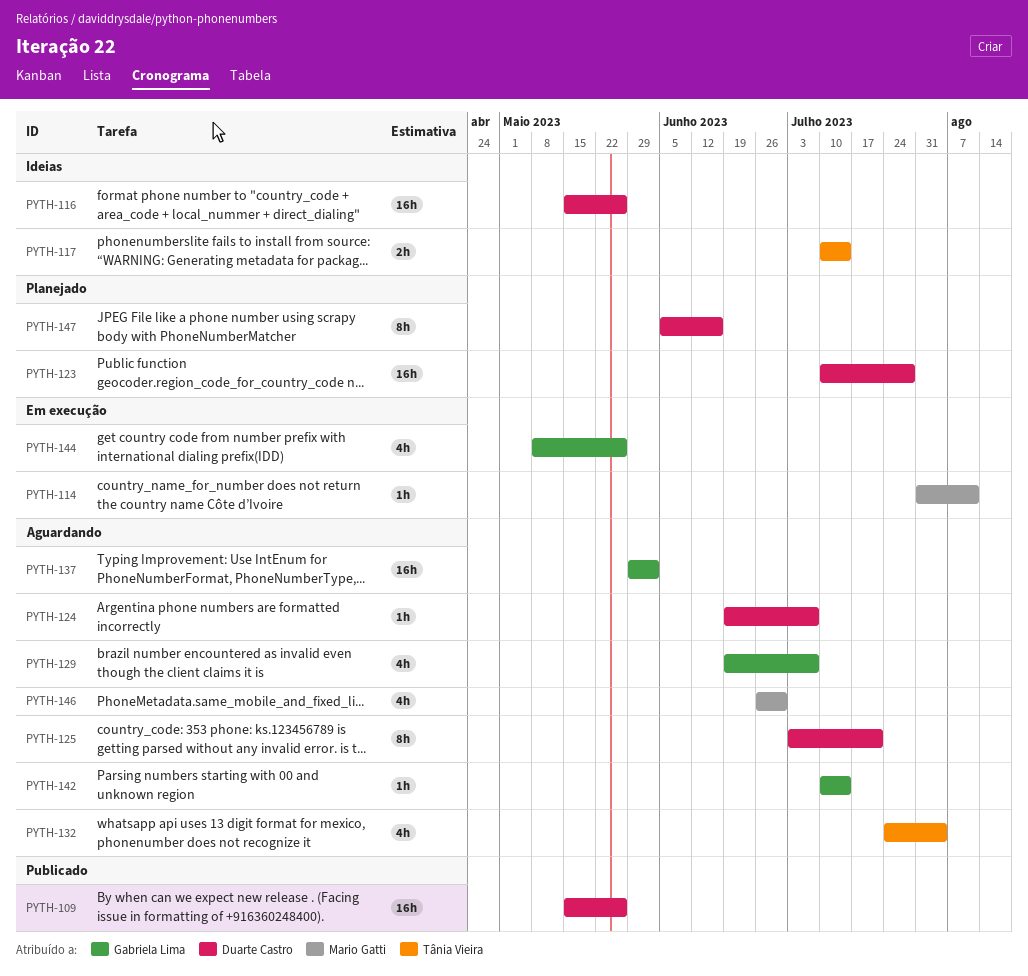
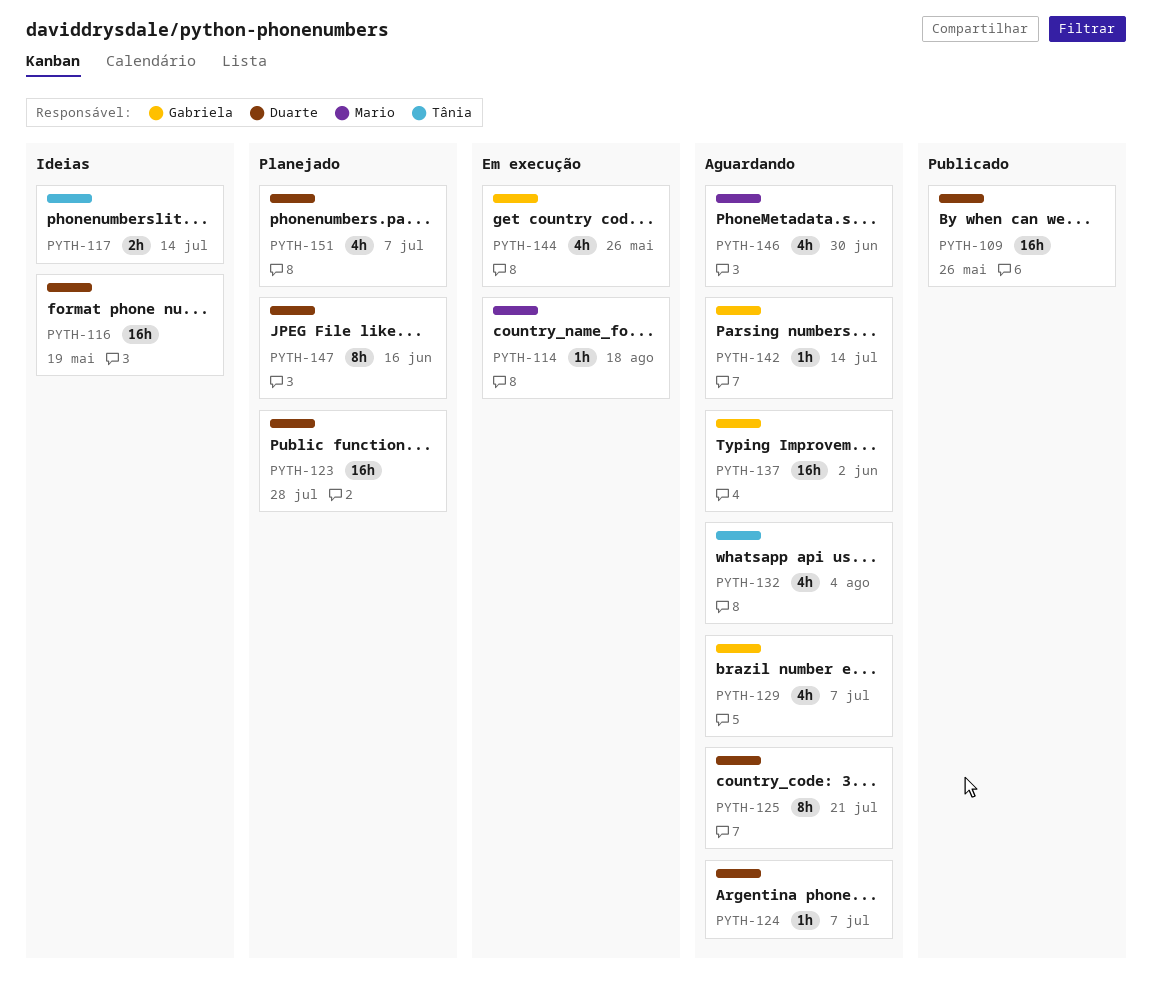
PYTH-114, due: Aug 11 -> Aug 18
PYTH-116, due: May 26 -> May 19
PYTH-151: none -> present

